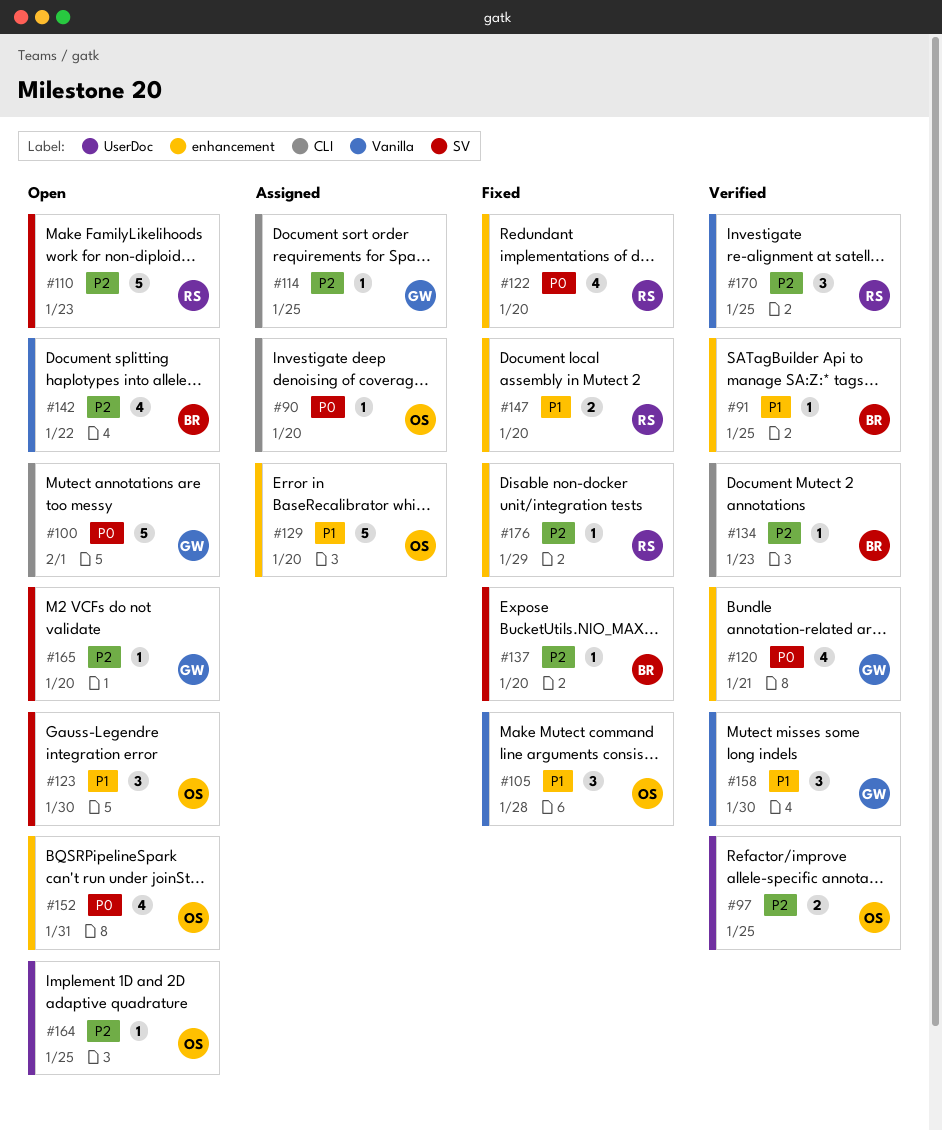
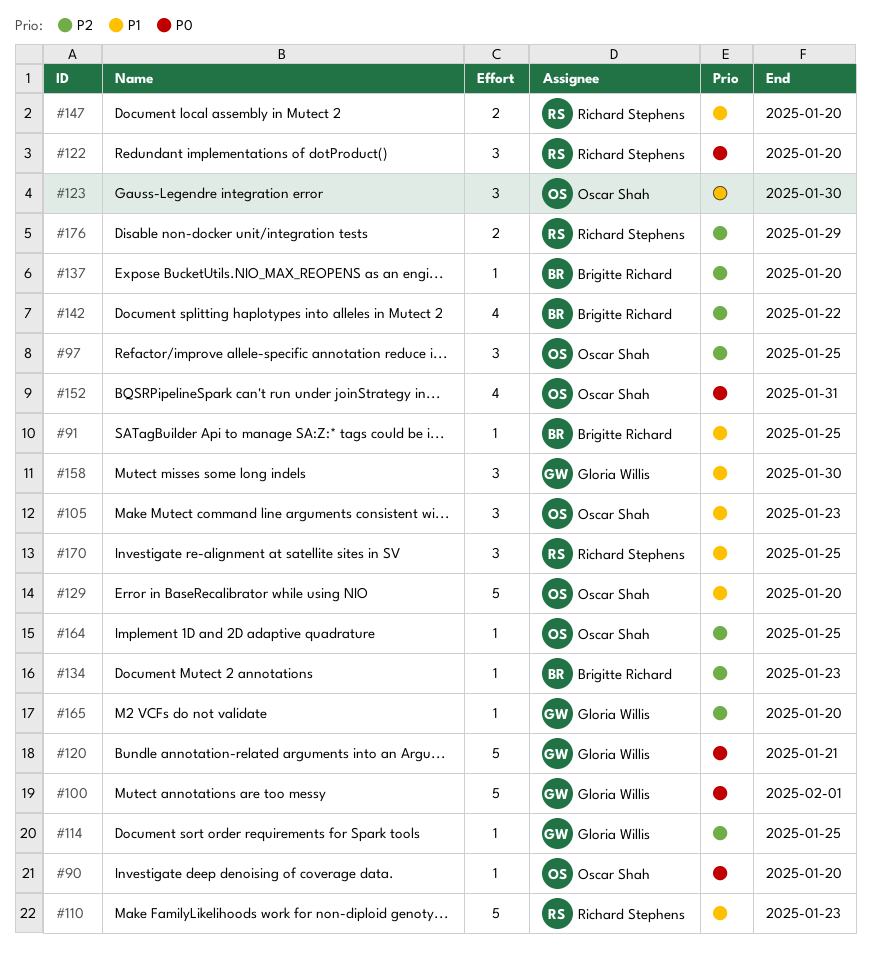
#97, estimate: 2 -> 3
#105, due: Jan 28 -> Jan 23
#110, priority: P2 -> P1
#120, estimate: 4 -> 5
#122, estimate: 4 -> 3
#170, priority: P2 -> P1
#176, estimate: 1 -> 2

